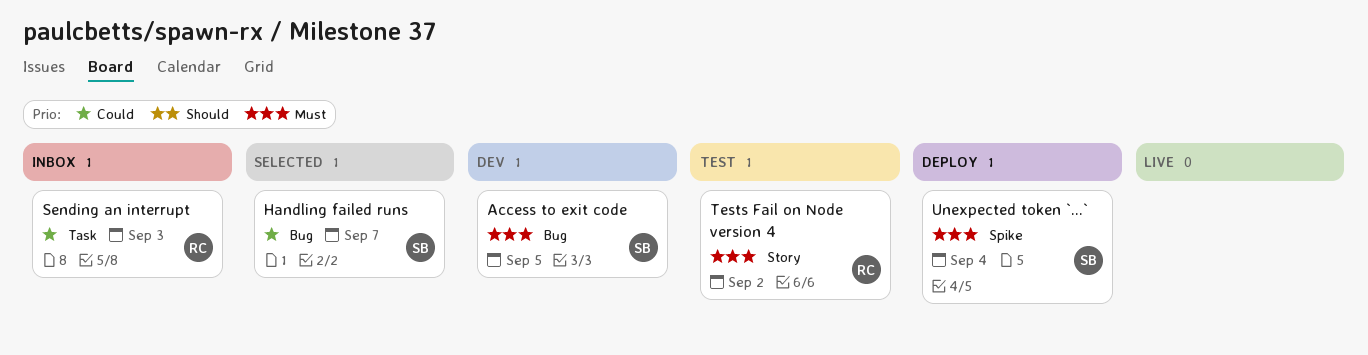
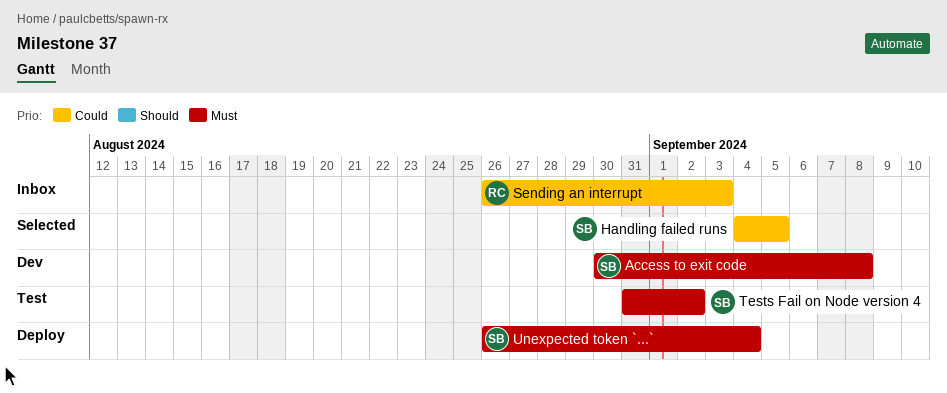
Access to exit code, due: Sep 5 -> Sep 8
Handling failed runs, due: Sep 7 -> Sep 5
Tests Fail on Node version 4, owner: RC -> SB

